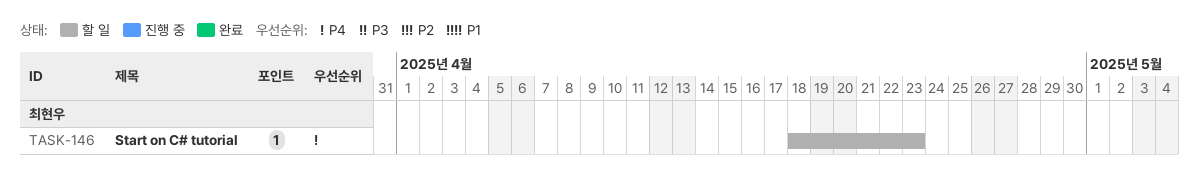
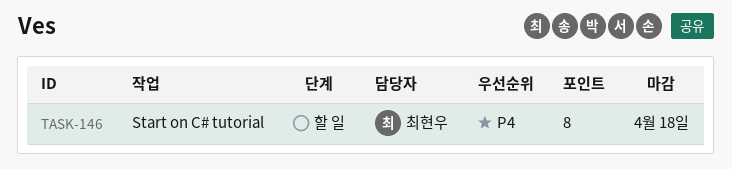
TASK-146, estimate: 1 -> 8
TASK-146, due: Apr 23 -> Apr 18

